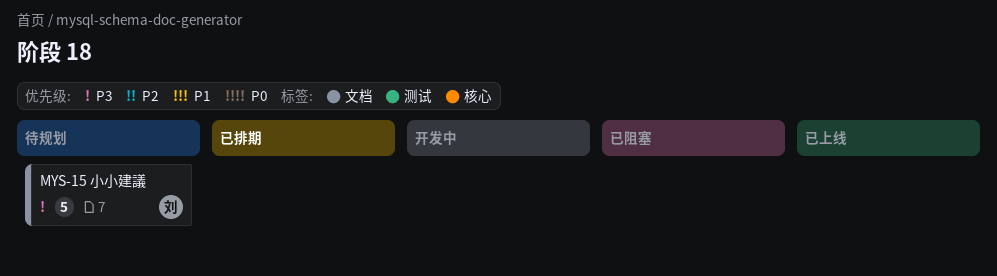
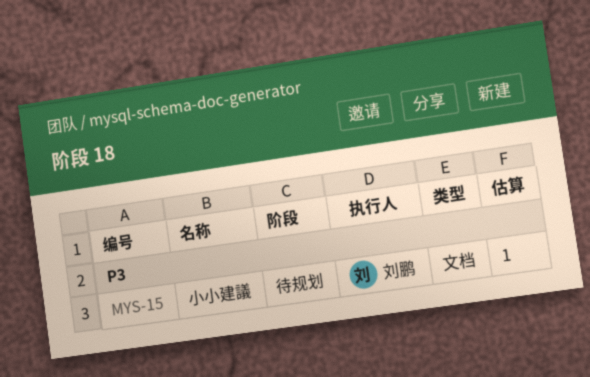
MYS-15, estimate: 5 -> 1

